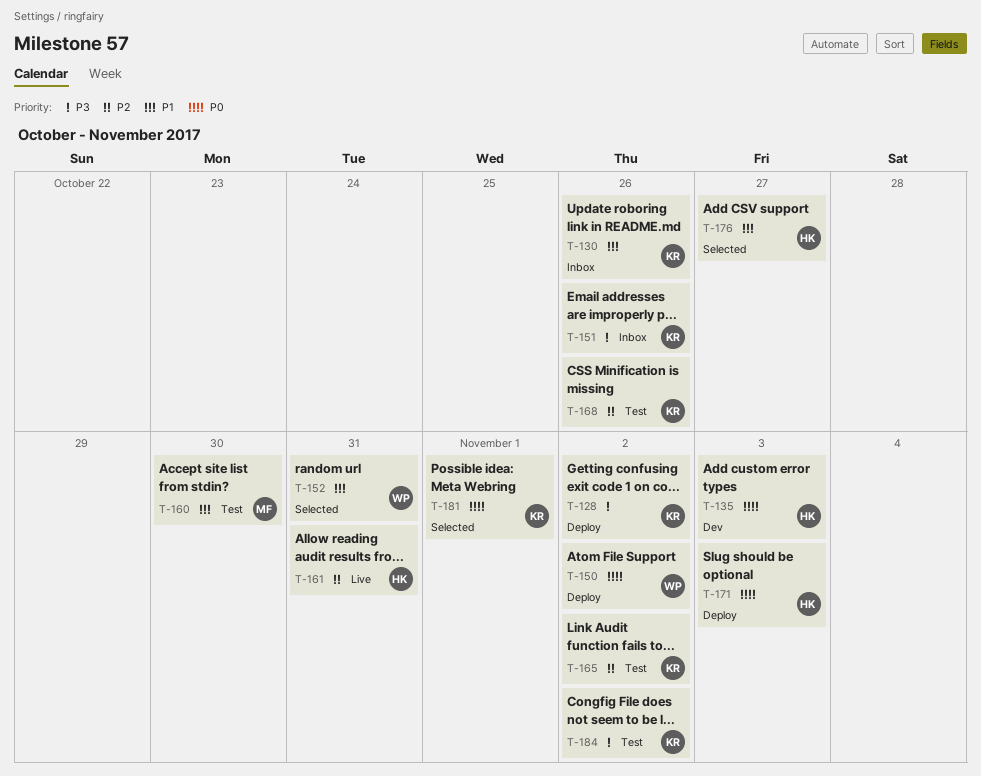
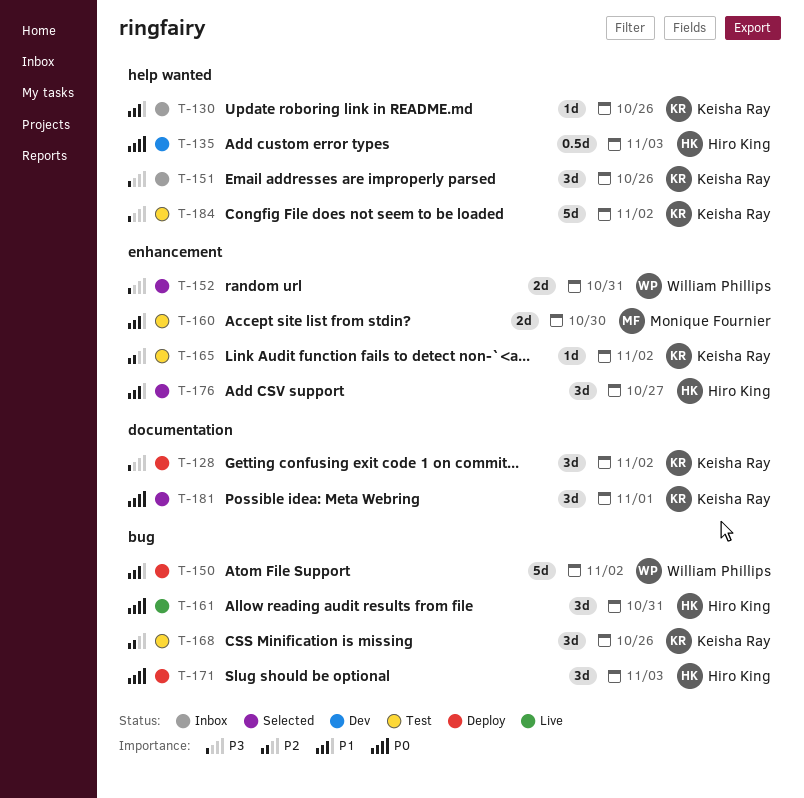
T-150, priority: P0 -> P1
T-152, priority: P1 -> P3
T-161, priority: P2 -> P0

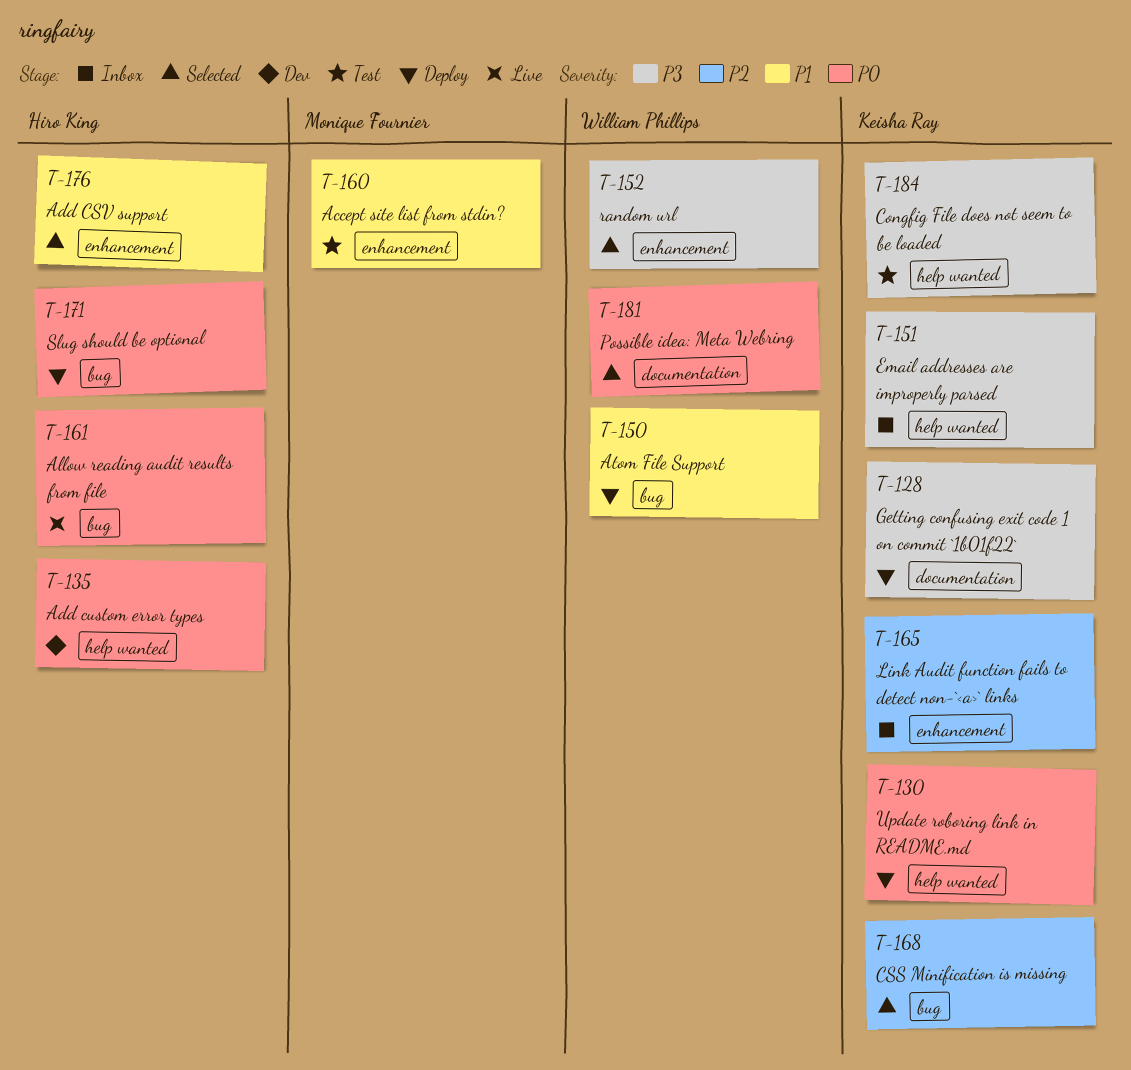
T-130, status: Inbox -> Deploy
T-130, priority: P1 -> P0
T-165, status: Test -> Inbox
T-168, status: Test -> Selected
T-181, owner: Keisha Ray -> William Phillips

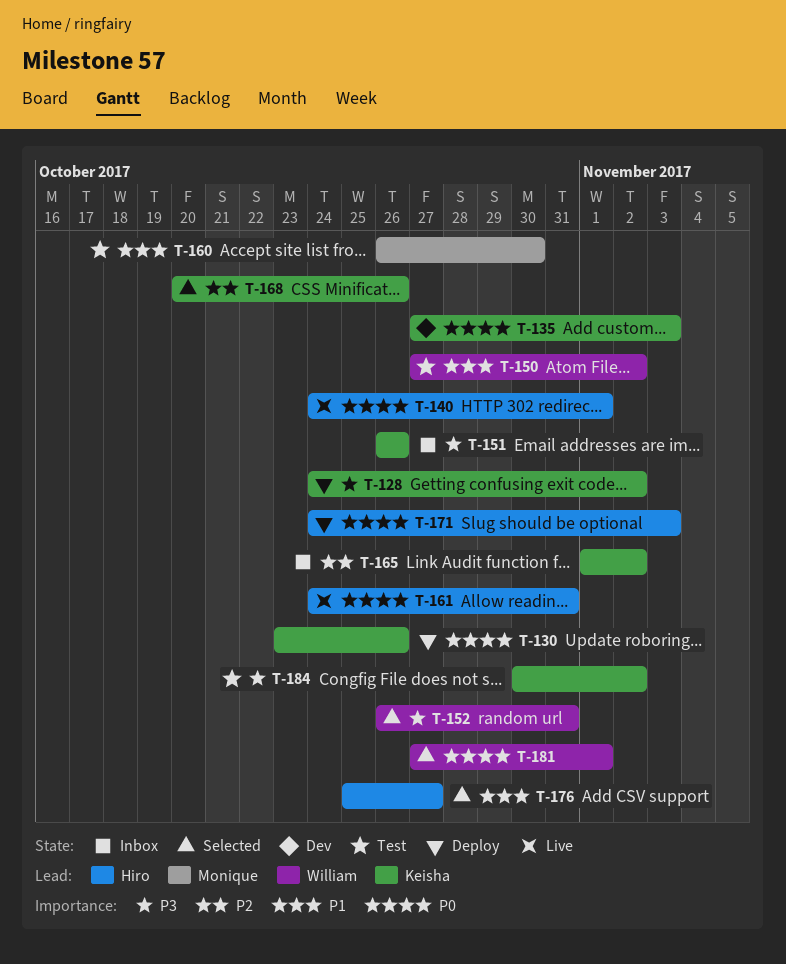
T-135, owner: Hiro King -> Keisha Ray
T-140: none -> present
T-150, status: Deploy -> Test

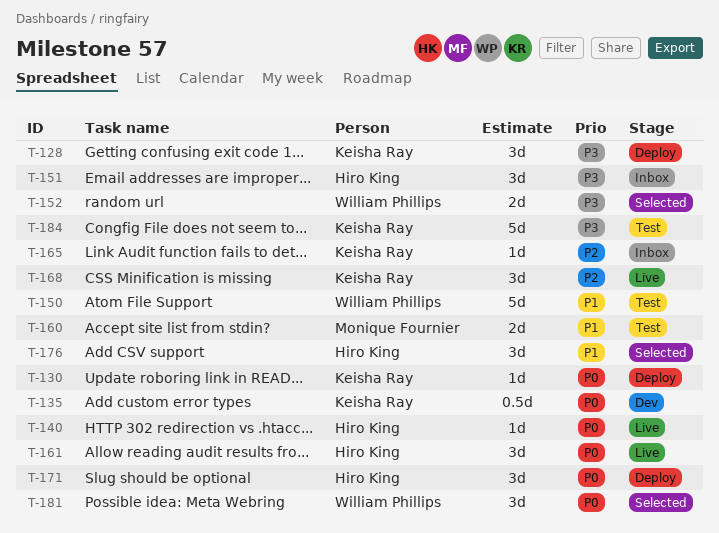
T-151, owner: Keisha Ray -> Hiro King
T-168, status: Selected -> Live

